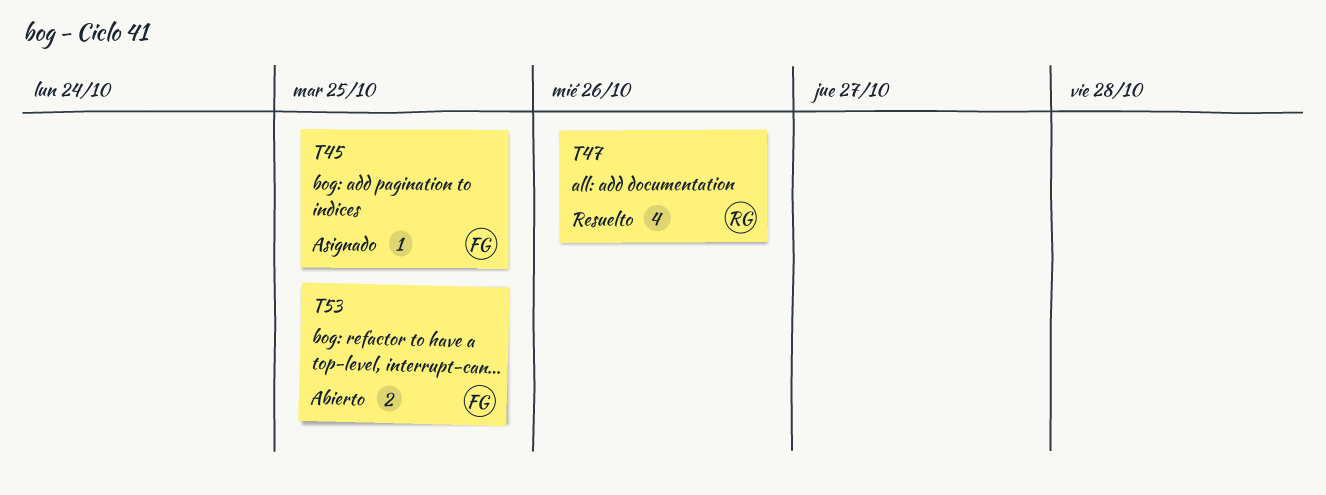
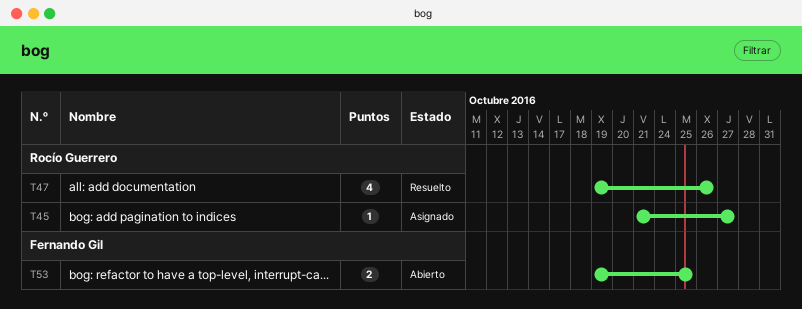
T45, owner: Fernando Gil -> Rocío Guerrero
T45, due: Oct 25 -> Oct 27

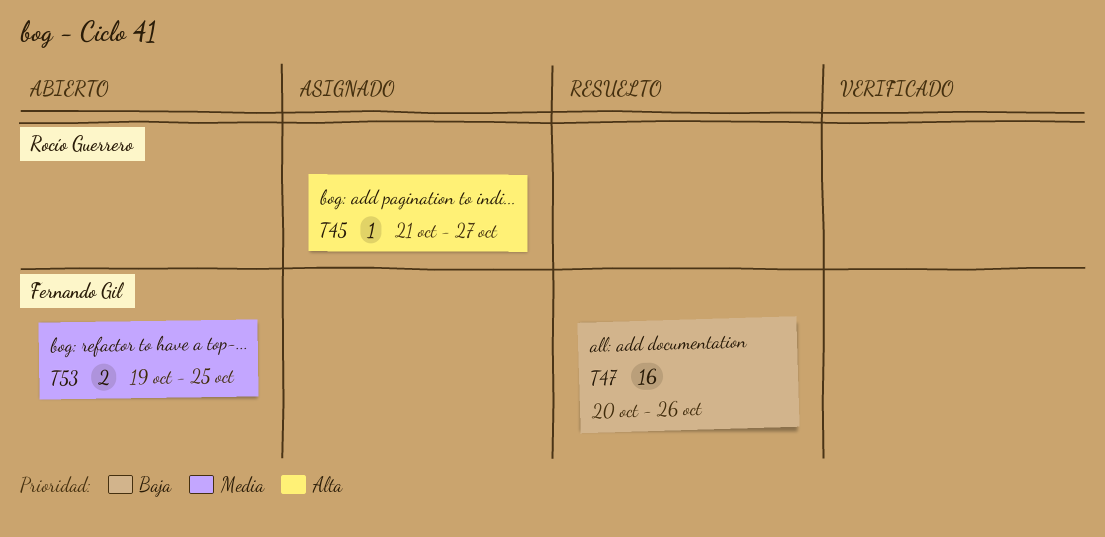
T47, owner: Rocío Guerrero -> Fernando Gil
T47, estimate: 4 -> 16
T47, start: Oct 19 -> Oct 20

